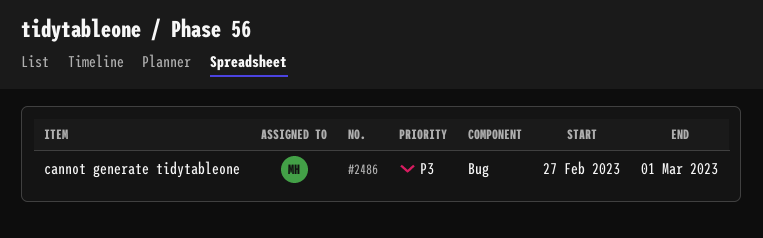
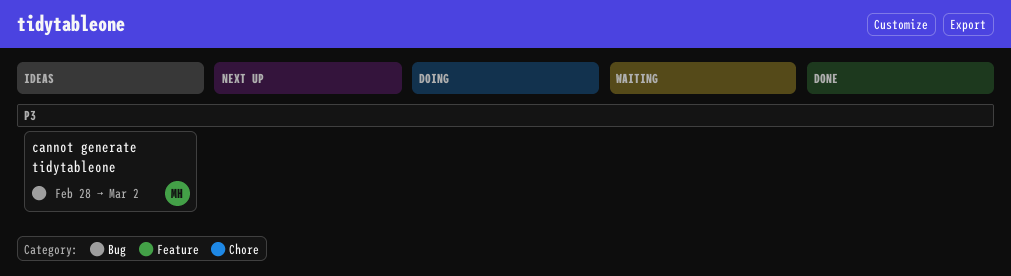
cannot generate tidytableone, start: Feb 27 -> Feb 28
cannot generate tidytableone, due: Mar 1 -> Mar 2

